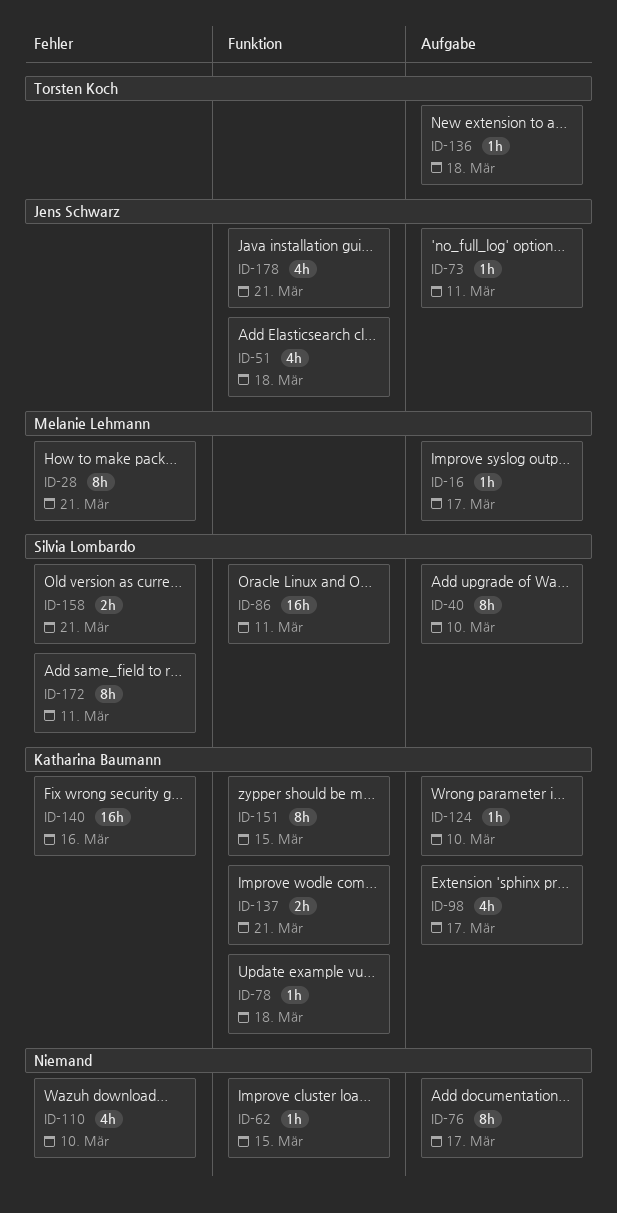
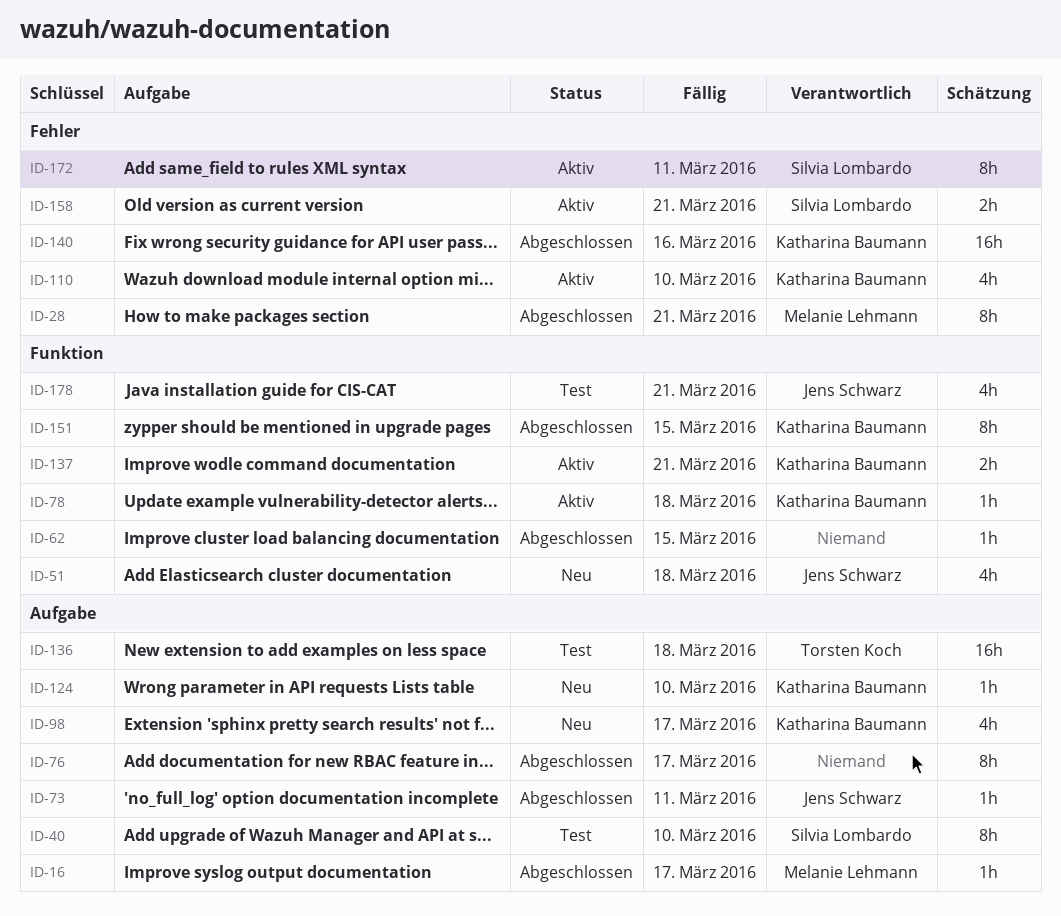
ID-86: present -> none
ID-110, owner: none -> Katharina Baumann
ID-136, estimate: 1h -> 16h

